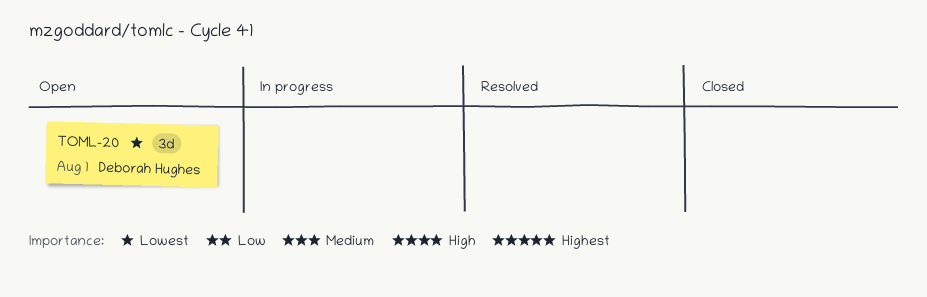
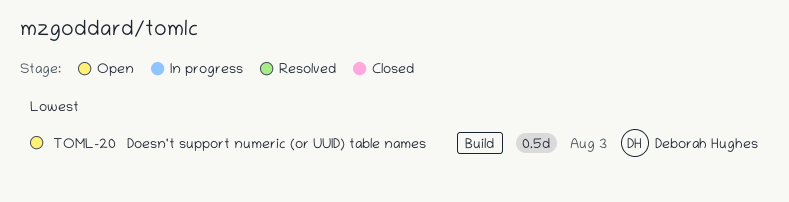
TOML-20, estimate: 3d -> 0.5d
TOML-20, due: Aug 1 -> Aug 3

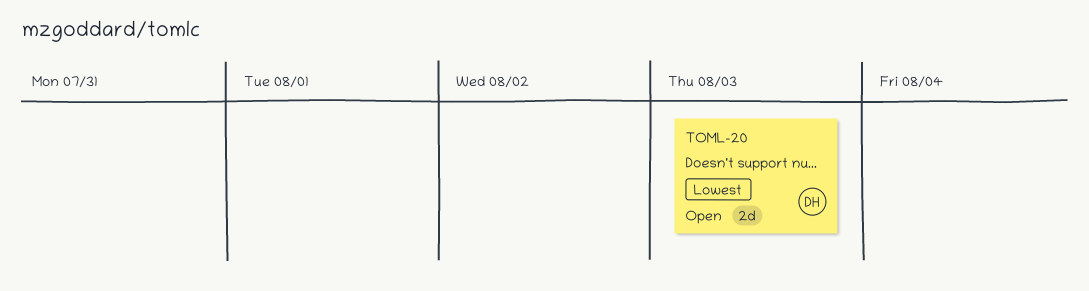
TOML-20, estimate: 0.5d -> 2d

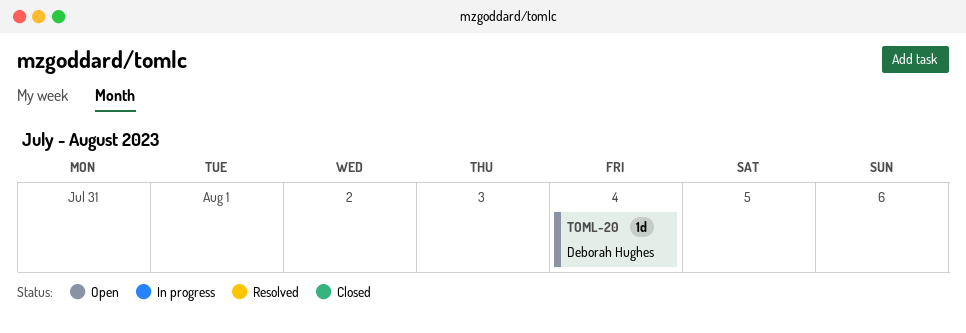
TOML-20, estimate: 2d -> 1d
TOML-20, due: Aug 3 -> Aug 4

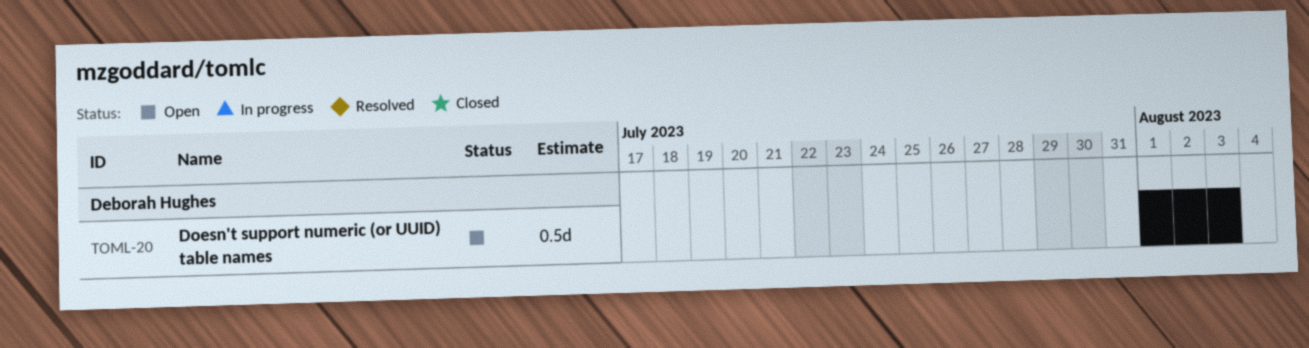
TOML-20, estimate: 1d -> 0.5d
TOML-20, due: Aug 4 -> Aug 3

